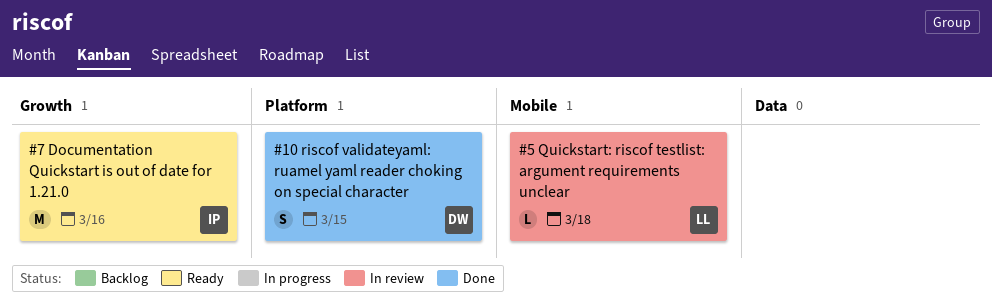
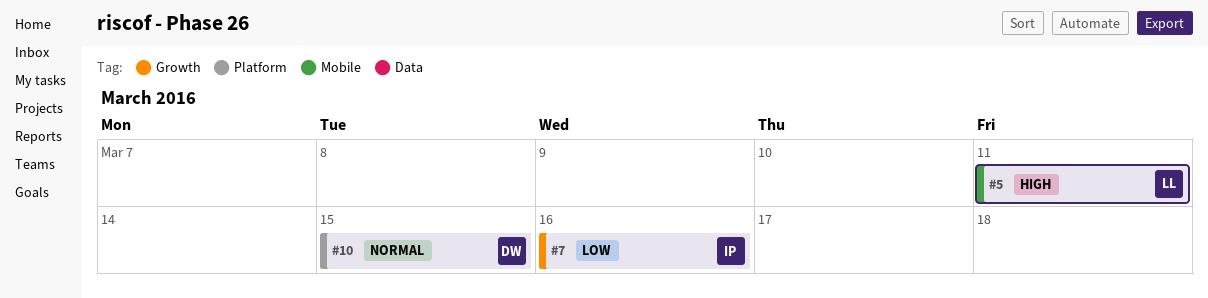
#5, due: Mar 18 -> Mar 11

